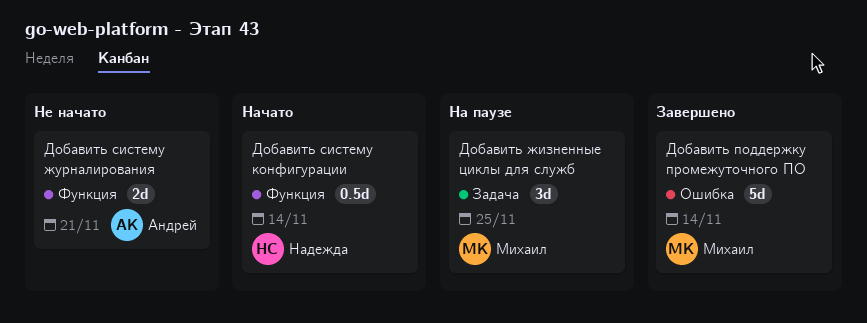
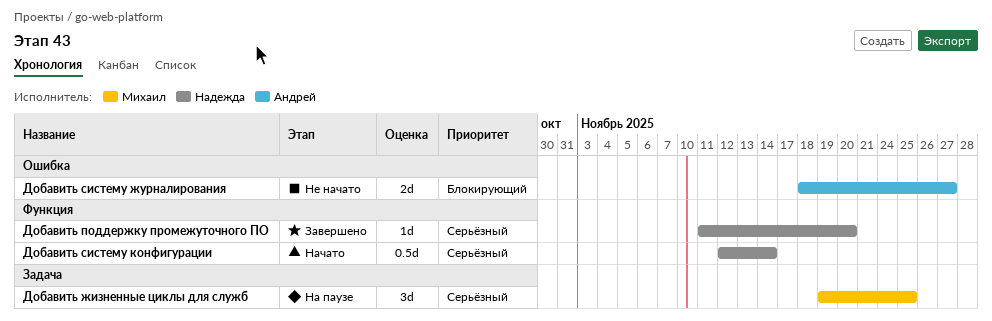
Добавить поддержку промежуточного ПО, owner: Михаил -> Надежда
Добавить поддержку промежуточного ПО, label: Ошибка -> Функция
Добавить поддержку промежуточного ПО, estimate: 5d -> 1d
Добавить поддержку промежуточного ПО, due: Nov 14 -> Nov 20
Добавить систему журналирования, label: Функция -> Ошибка
Добавить систему журналирования, due: Nov 21 -> Nov 27

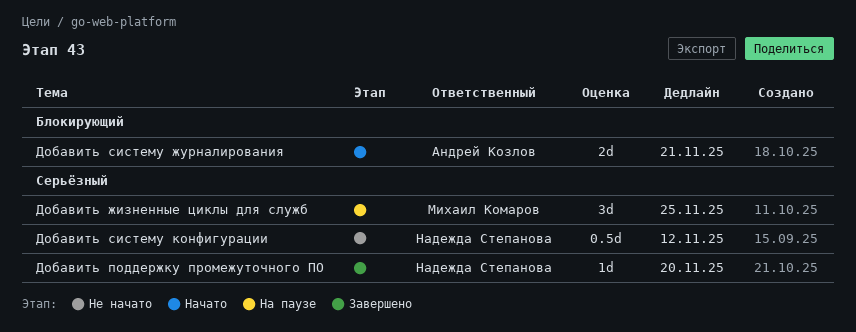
Добавить систему журналирования, status: Не начато -> Начато
Добавить систему журналирования, due: Nov 27 -> Nov 21
Добавить систему конфигурации, status: Начато -> Не начато
Добавить систему конфигурации, due: Nov 14 -> Nov 12

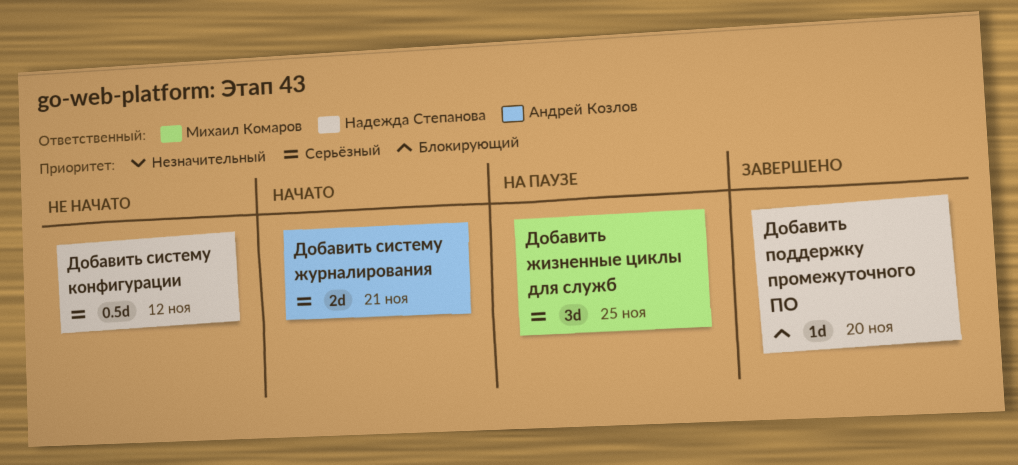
Добавить поддержку промежуточного ПО, priority: Серьёзный -> Блокирующий
Добавить систему журналирования, priority: Блокирующий -> Серьёзный

